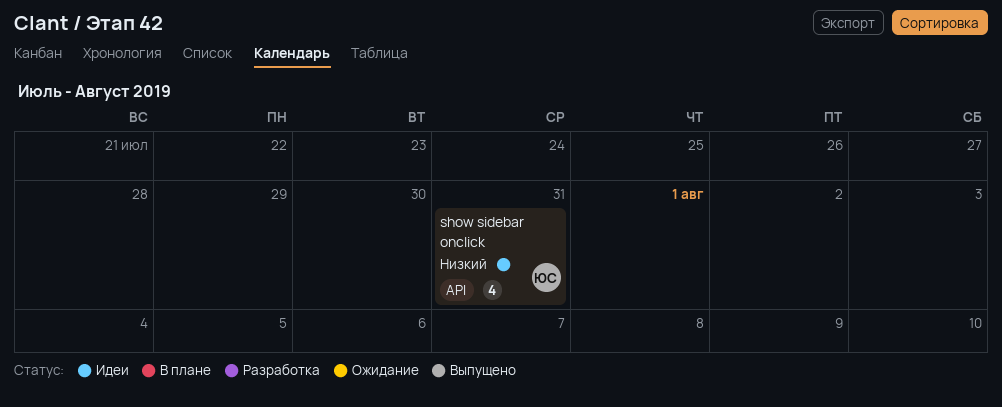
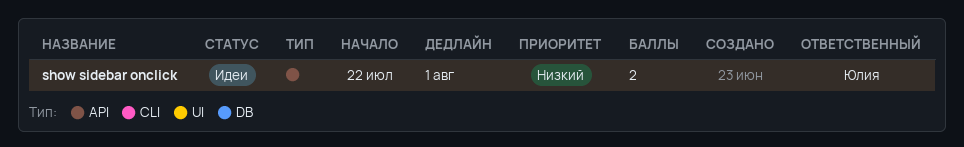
show sidebar onclick, estimate: 4 -> 2
show sidebar onclick, due: Jul 31 -> Aug 1

